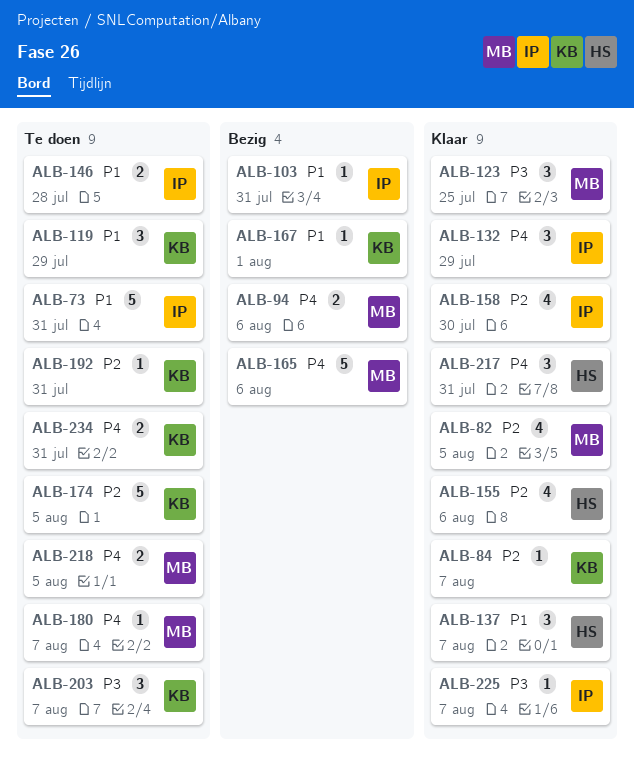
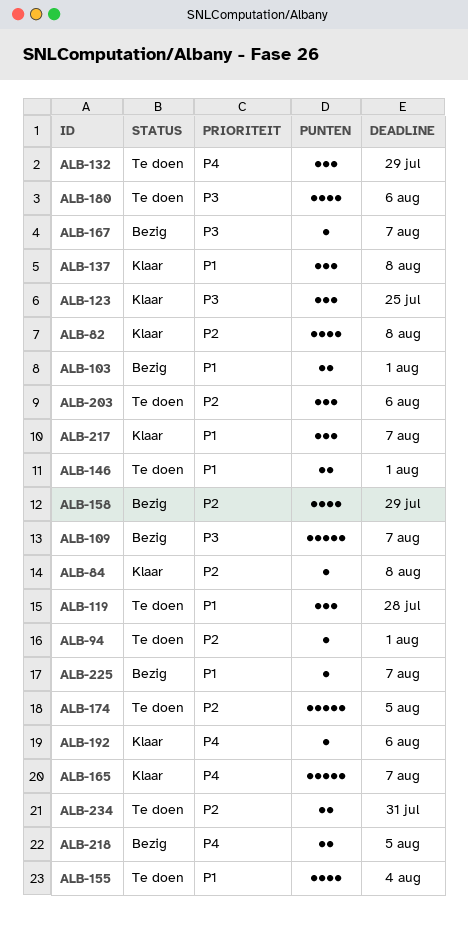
ALB-73: present -> none
ALB-82, due: Aug 5 -> Aug 8
ALB-84, due: Aug 7 -> Aug 8
ALB-94, status: Bezig -> Te doen
ALB-94, priority: P4 -> P2
ALB-94, estimate: 2 -> 1
ALB-94, due: Aug 6 -> Aug 1
ALB-103, estimate: 1 -> 2
ALB-103, due: Jul 31 -> Aug 1
ALB-109: none -> present
ALB-119, due: Jul 29 -> Jul 28
ALB-132, status: Klaar -> Te doen
ALB-137, due: Aug 7 -> Aug 8
ALB-146, due: Jul 28 -> Aug 1
ALB-155, status: Klaar -> Te doen
ALB-155, priority: P2 -> P1
ALB-155, due: Aug 6 -> Aug 4
ALB-158, status: Klaar -> Bezig
ALB-158, due: Jul 30 -> Jul 29
ALB-165, status: Bezig -> Klaar
ALB-165, due: Aug 6 -> Aug 7
ALB-167, priority: P1 -> P3
ALB-167, due: Aug 1 -> Aug 7
ALB-180, priority: P4 -> P3
ALB-180, estimate: 1 -> 4
ALB-180, due: Aug 7 -> Aug 6
ALB-192, status: Te doen -> Klaar
ALB-192, priority: P2 -> P4
ALB-192, due: Jul 31 -> Aug 6
ALB-203, priority: P3 -> P2
ALB-203, due: Aug 7 -> Aug 6
ALB-217, priority: P4 -> P1
ALB-217, due: Jul 31 -> Aug 7
ALB-218, status: Te doen -> Bezig
ALB-225, status: Klaar -> Bezig
ALB-225, priority: P3 -> P1
ALB-234, priority: P4 -> P2

